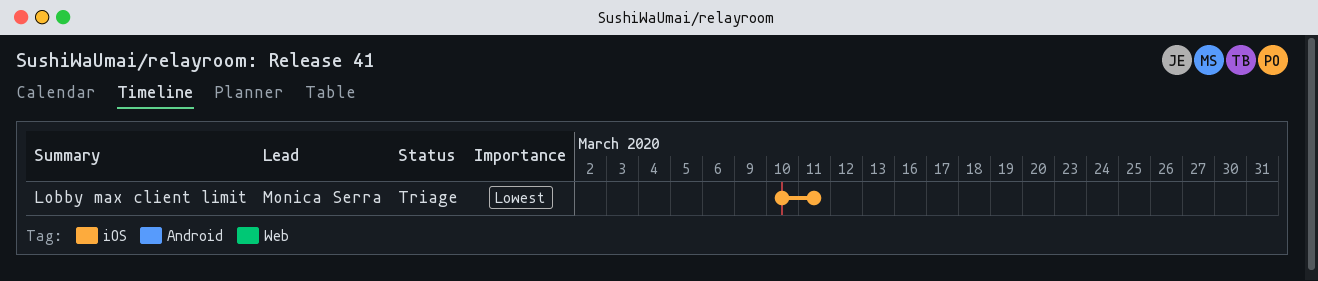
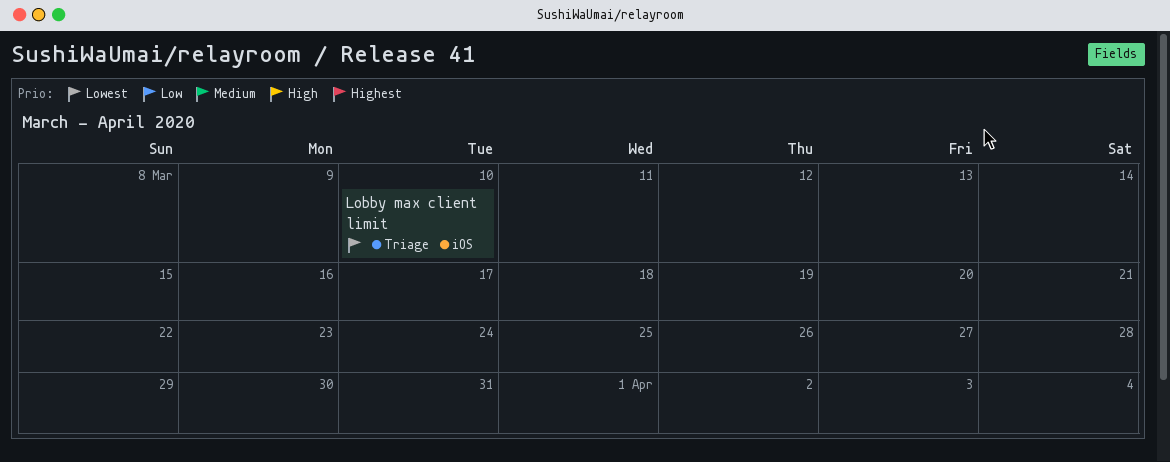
Lobby max client limit, due: Mar 11 -> Mar 10

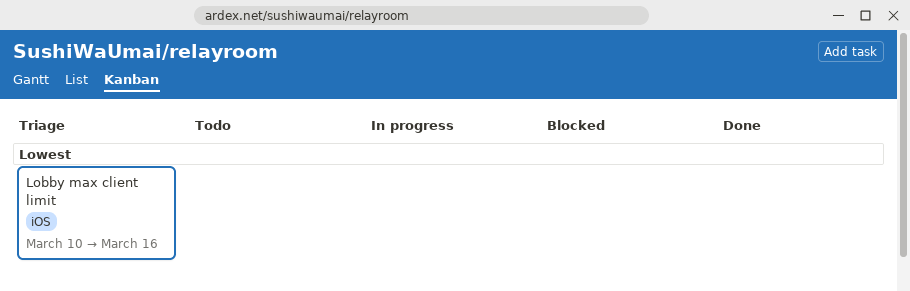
Lobby max client limit, due: Mar 10 -> Mar 16

